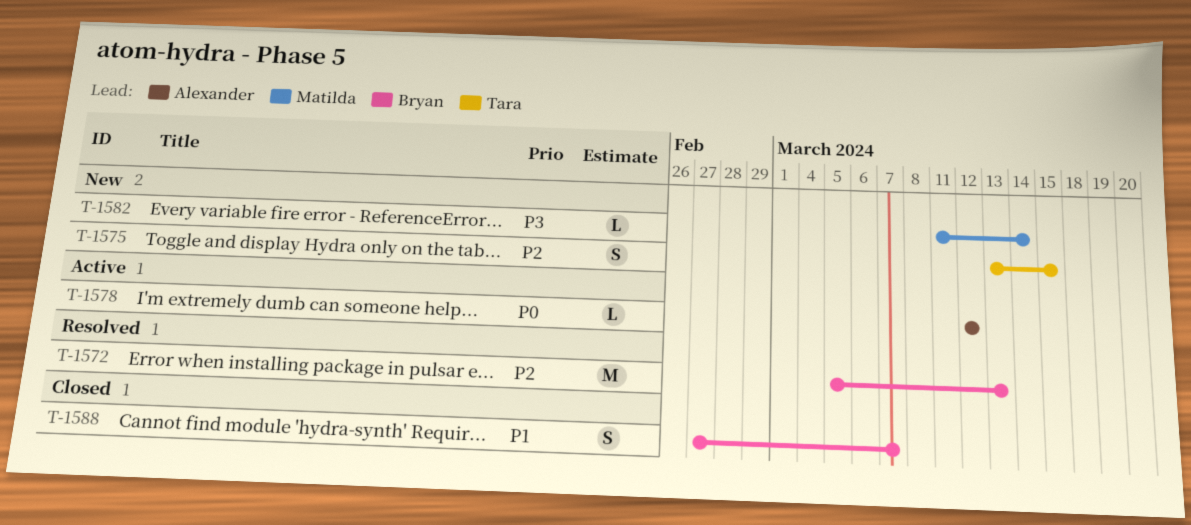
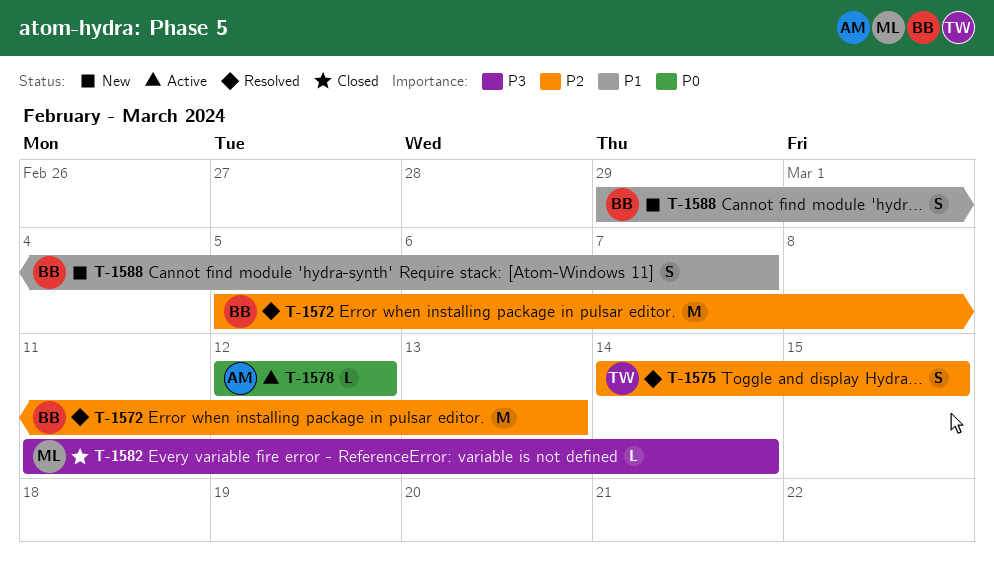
T-1575, status: New -> Resolved
T-1575, start: Mar 13 -> Mar 14
T-1582, status: New -> Closed
T-1588, status: Closed -> New
T-1588, start: Feb 27 -> Feb 29

